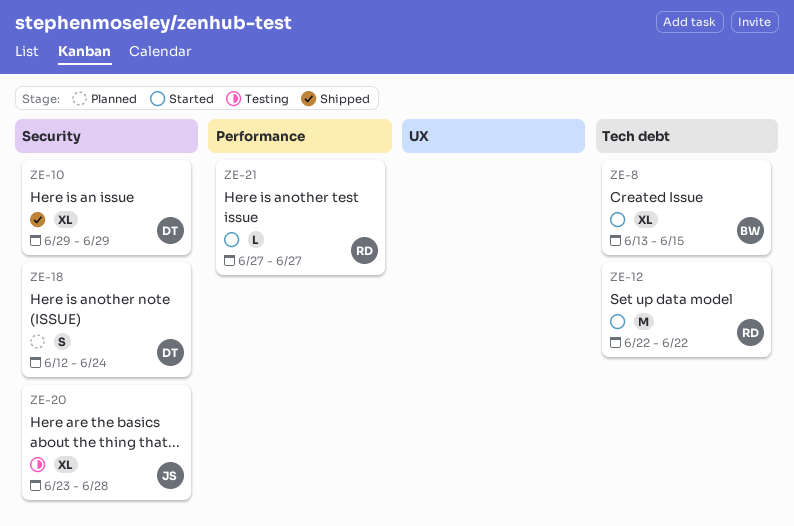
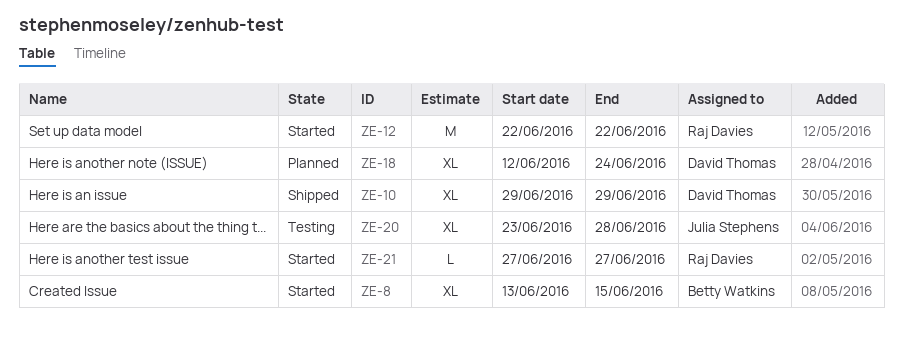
ZE-18, estimate: S -> XL

